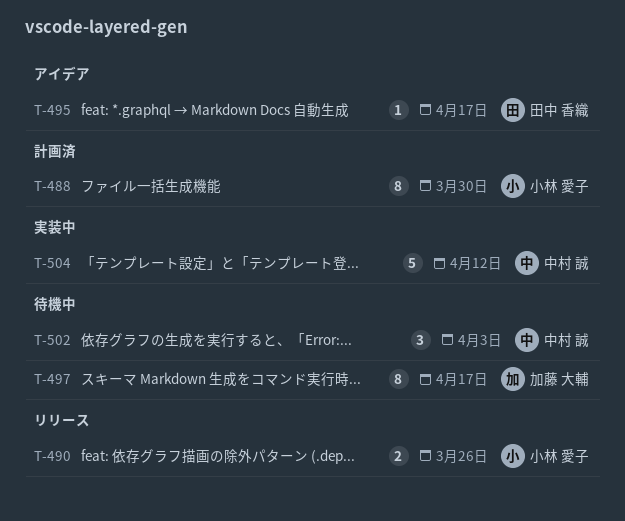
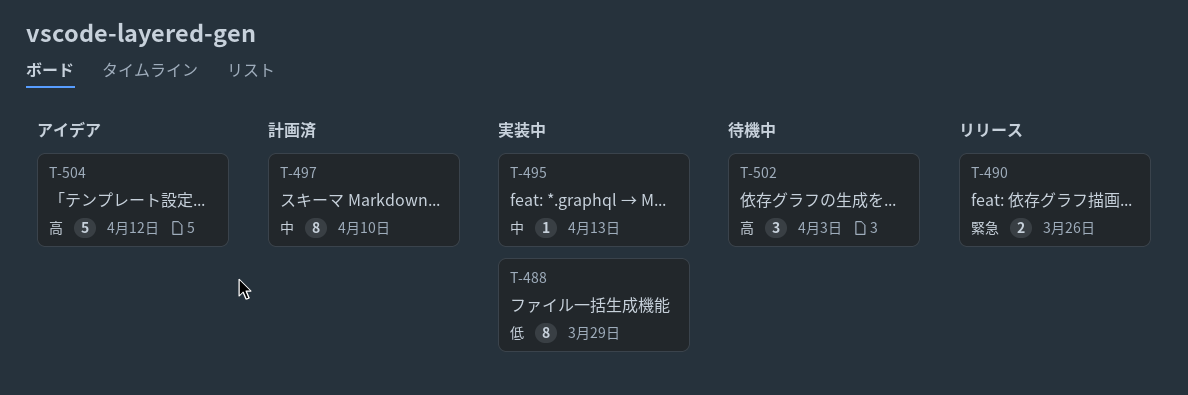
T-488, status: 計画済 -> 実装中
T-488, due: Mar 30 -> Mar 29
T-495, status: アイデア -> 実装中
T-495, due: Apr 17 -> Apr 13
T-497, status: 待機中 -> 計画済
T-497, due: Apr 17 -> Apr 10
T-504, status: 実装中 -> アイデア

